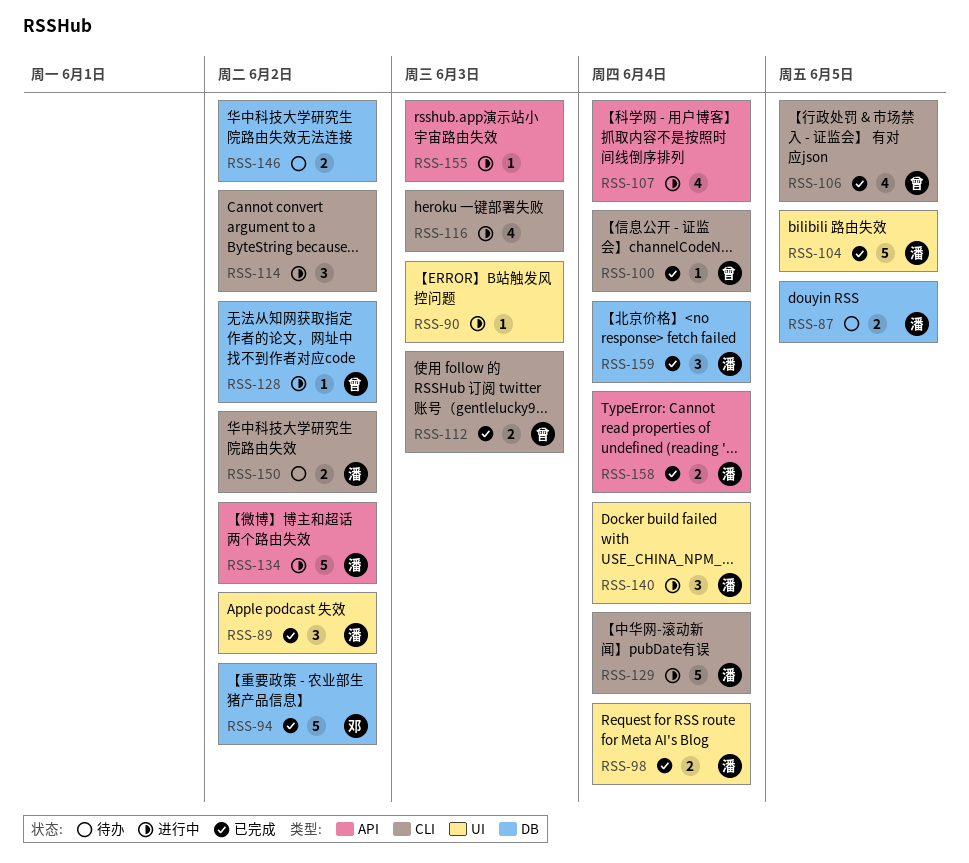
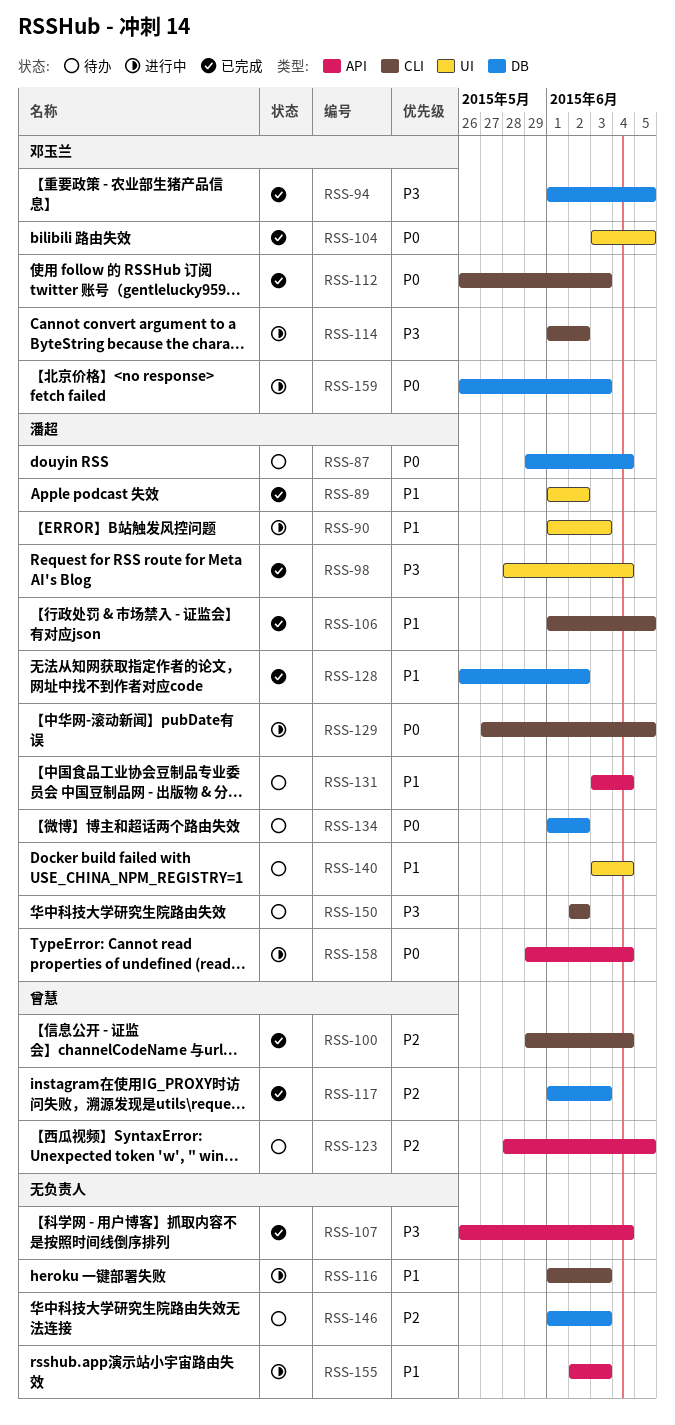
RSS-87, due: Jun 5 -> Jun 4
RSS-90, owner: none -> 潘超
RSS-94, due: Jun 2 -> Jun 5
RSS-104, owner: 潘超 -> 邓玉兰
RSS-106, owner: 曾慧 -> 潘超
RSS-107, status: 进行中 -> 已完成
RSS-112, owner: 曾慧 -> 邓玉兰
RSS-114, owner: none -> 邓玉兰
RSS-117: none -> present
RSS-123: none -> present
RSS-128, status: 进行中 -> 已完成
RSS-128, owner: 曾慧 -> 潘超
RSS-129, due: Jun 4 -> Jun 5
RSS-131: none -> present
RSS-134, status: 进行中 -> 待办
RSS-134, label: API -> DB
RSS-140, status: 进行中 -> 待办
RSS-146, due: Jun 2 -> Jun 3
RSS-158, status: 已完成 -> 进行中
RSS-159, status: 已完成 -> 进行中
RSS-159, owner: 潘超 -> 邓玉兰
RSS-159, due: Jun 4 -> Jun 3

